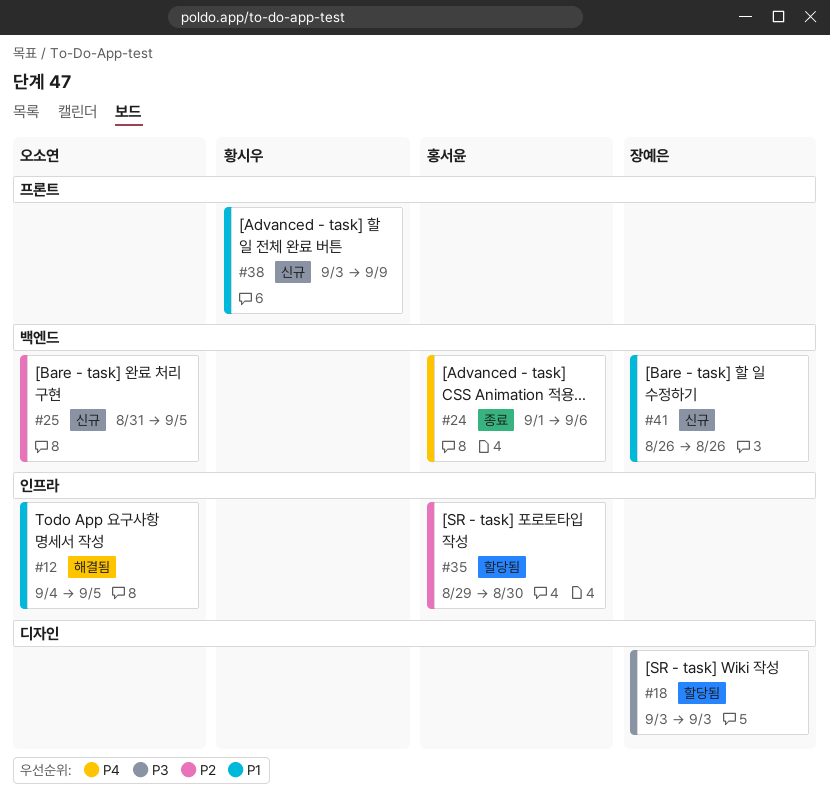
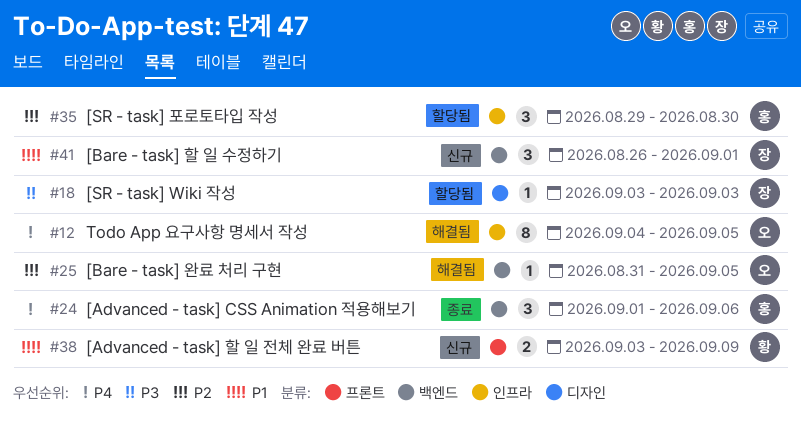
#12, priority: P1 -> P4
#25, status: 신규 -> 해결됨
#41, due: Aug 26 -> Sep 1

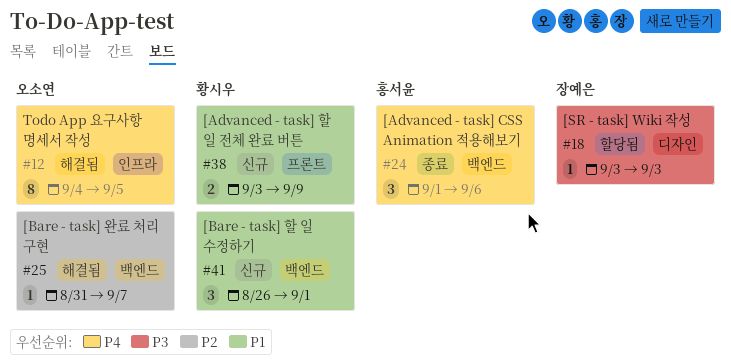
#25, due: Sep 5 -> Sep 7
#35: present -> none
#41, owner: 장예은 -> 황시우

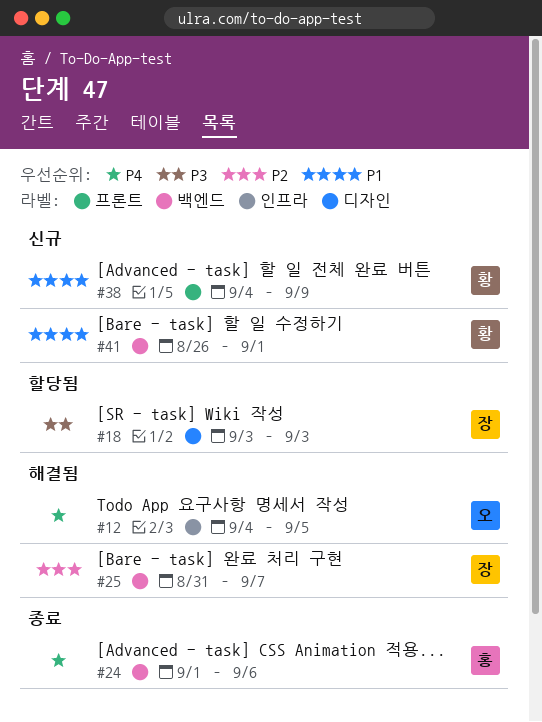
#25, owner: 오소연 -> 장예은
#38, start: Sep 3 -> Sep 4

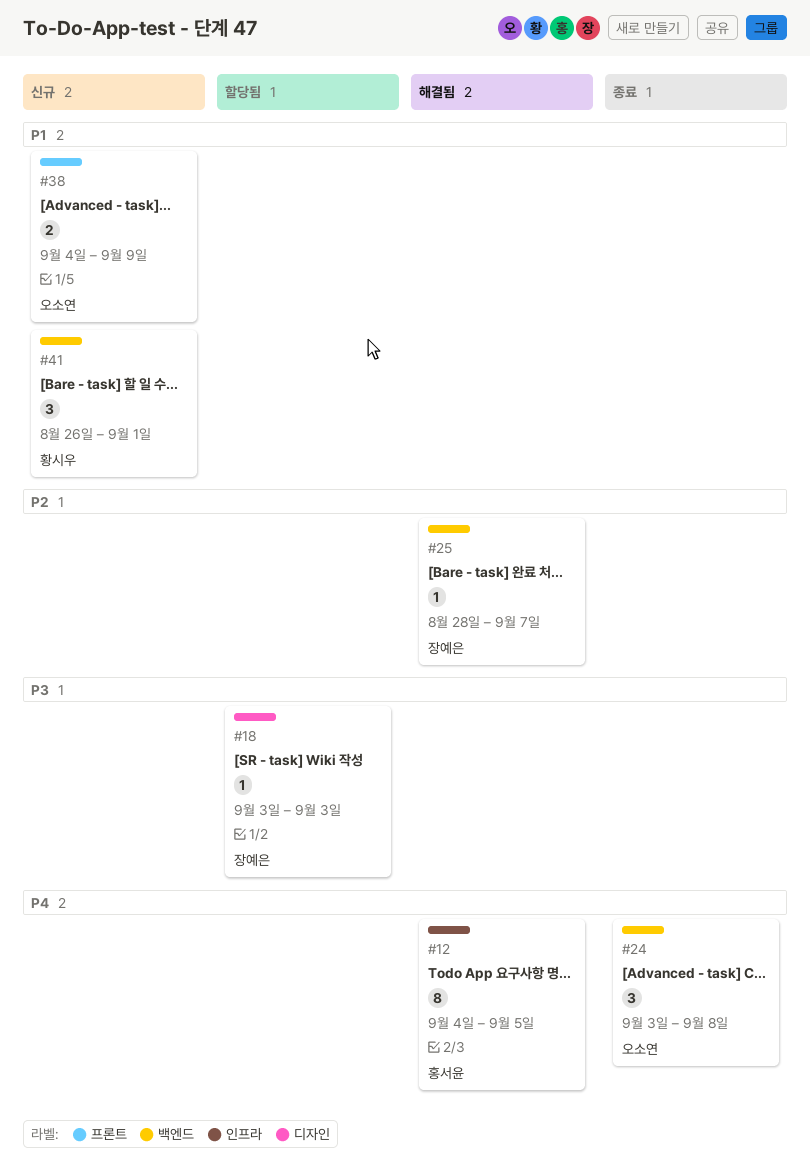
#12, owner: 오소연 -> 홍서윤
#24, owner: 홍서윤 -> 오소연
#24, start: Sep 1 -> Sep 3
#24, due: Sep 6 -> Sep 8
#25, start: Aug 31 -> Aug 28
#38, owner: 황시우 -> 오소연

